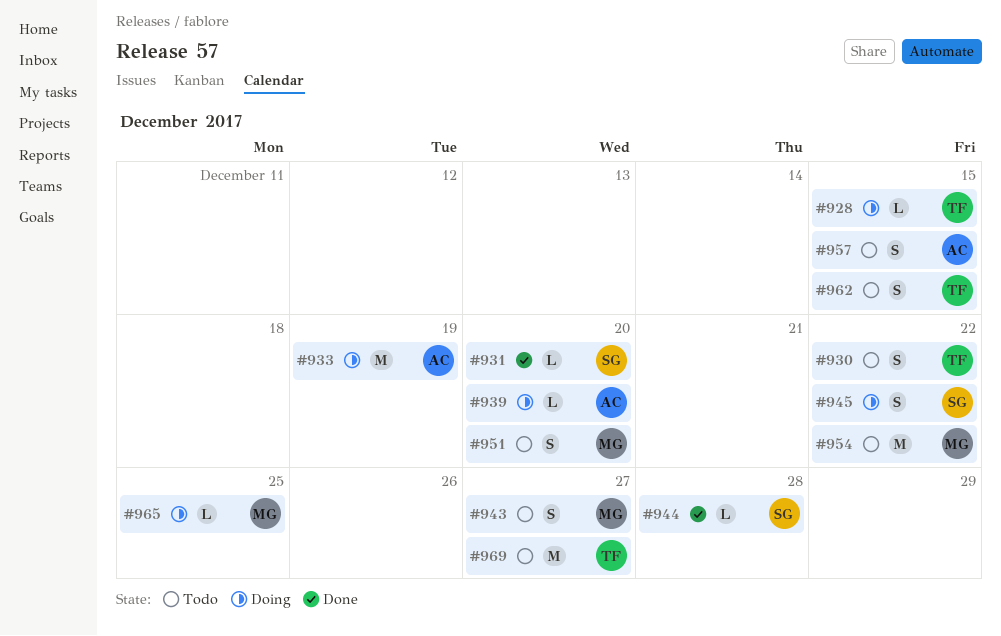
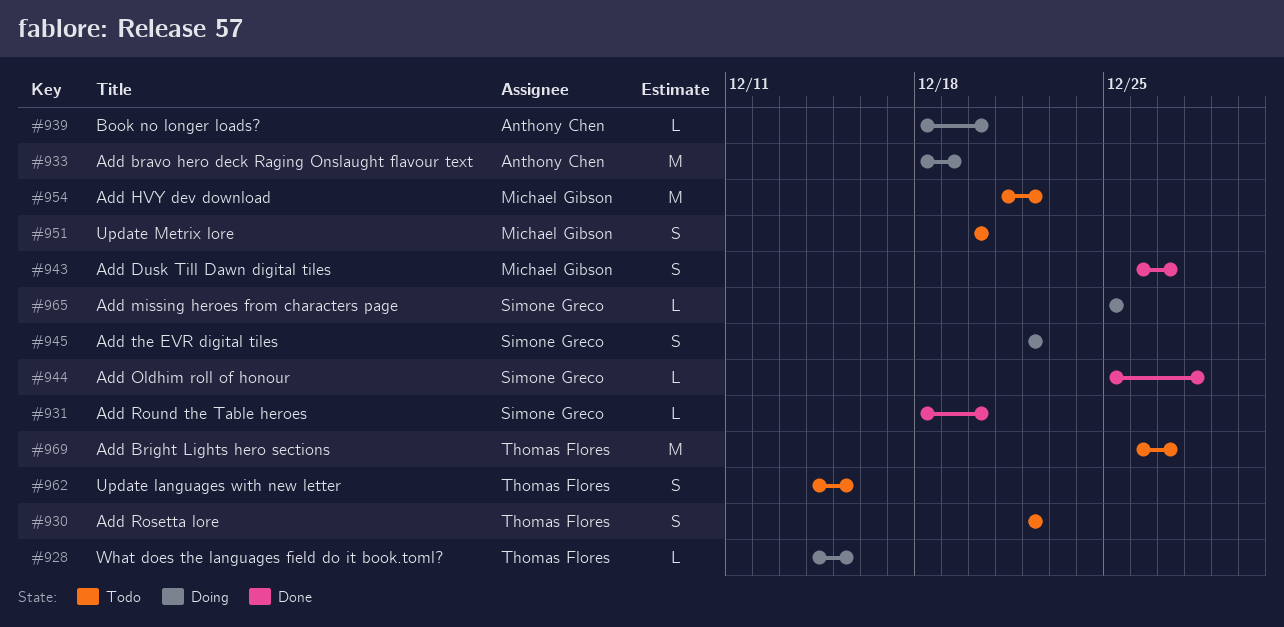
#943, status: Todo -> Done
#957: present -> none
#965, owner: Michael Gibson -> Simone Greco

